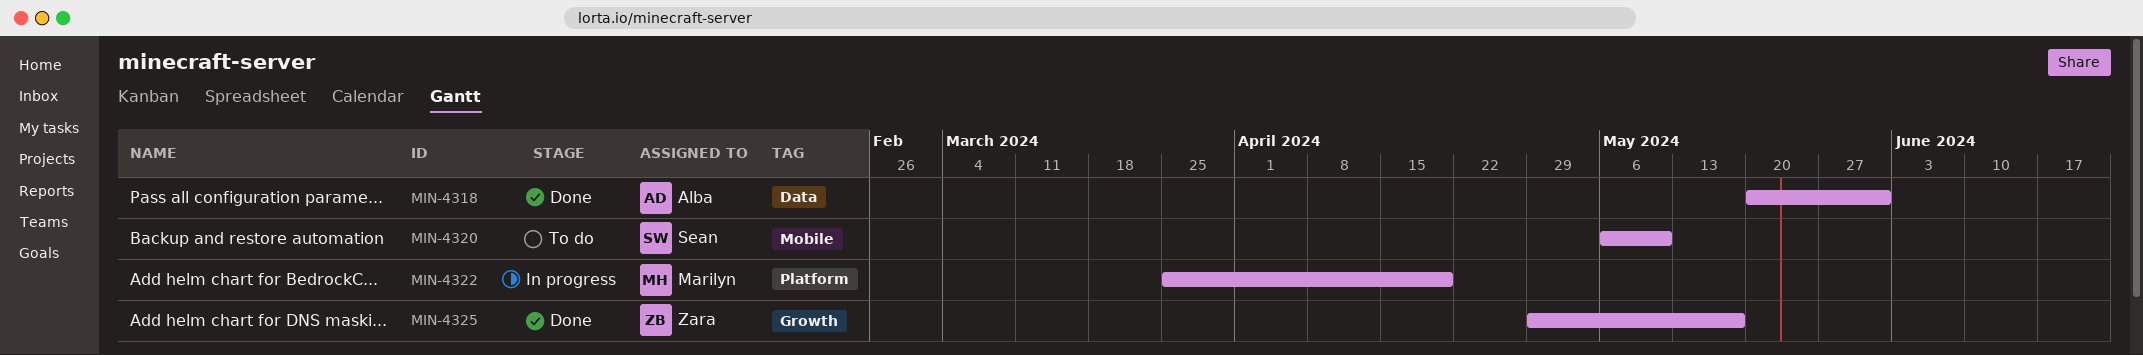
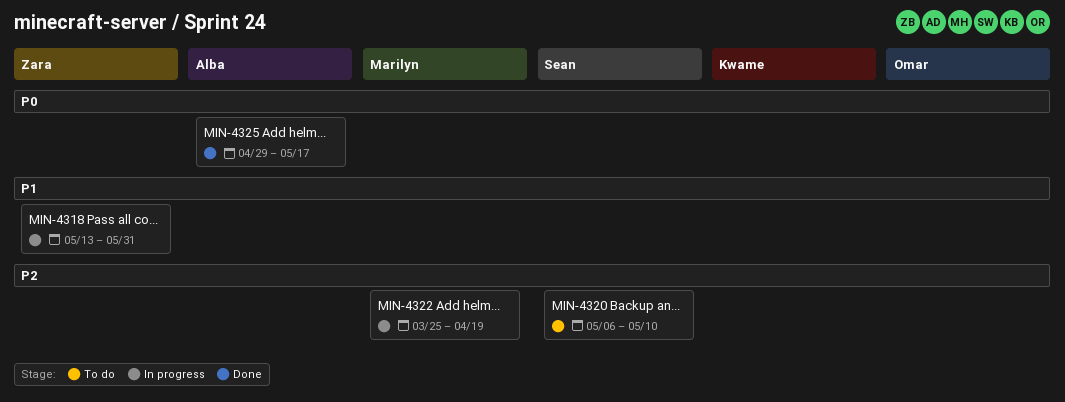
MIN-4318, status: Done -> In progress
MIN-4318, owner: Alba -> Zara
MIN-4318, start: May 20 -> May 13
MIN-4325, owner: Zara -> Alba

